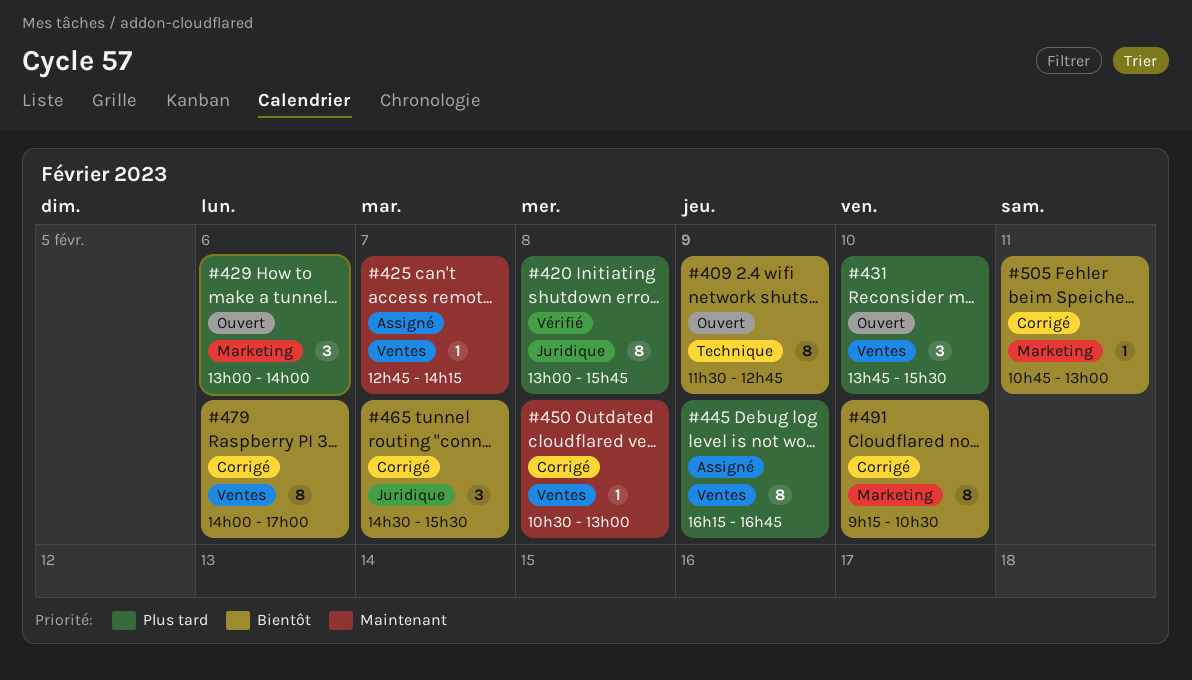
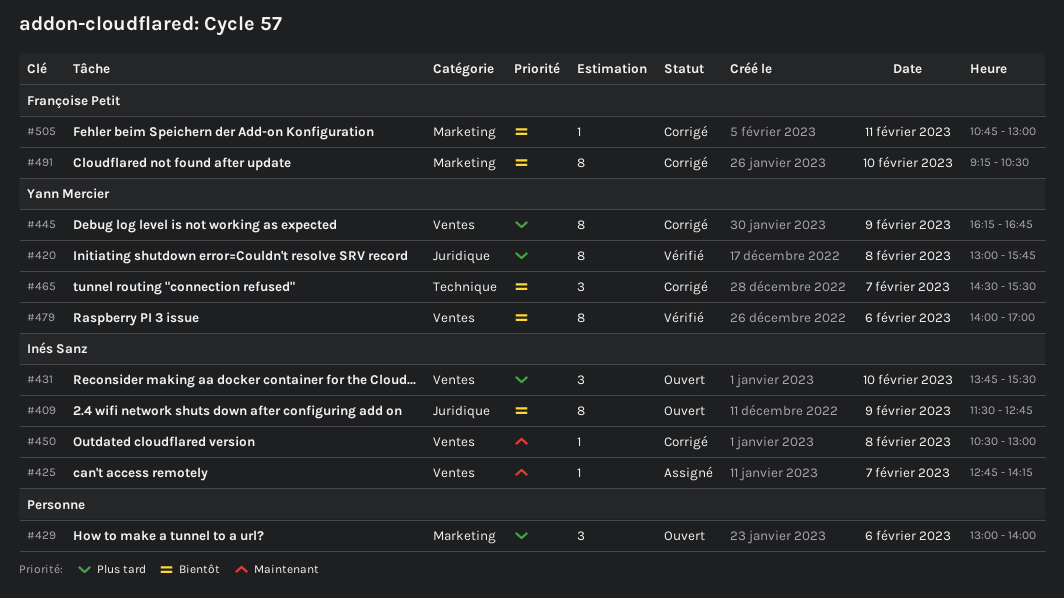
#409, label: Technique -> Juridique
#445, status: Assigné -> Corrigé
#465, label: Juridique -> Technique
#479, status: Corrigé -> Vérifié

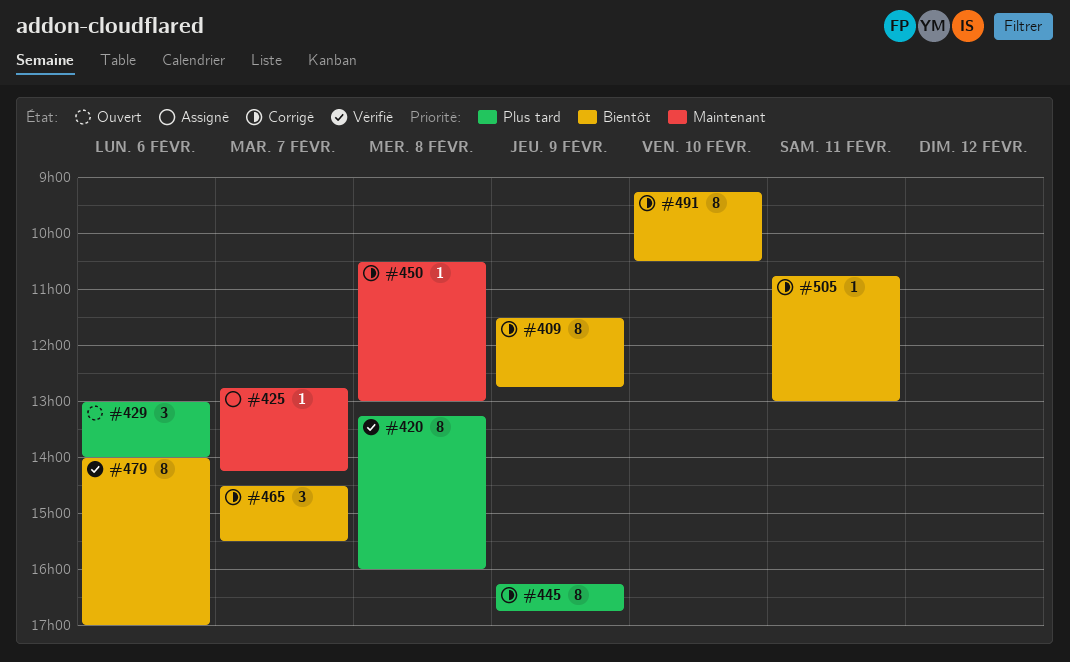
#409, status: Ouvert -> Corrigé
#420, begins: 13:00 -> 13:15
#420, ends: 15:45 -> 16:00
#431: present -> none

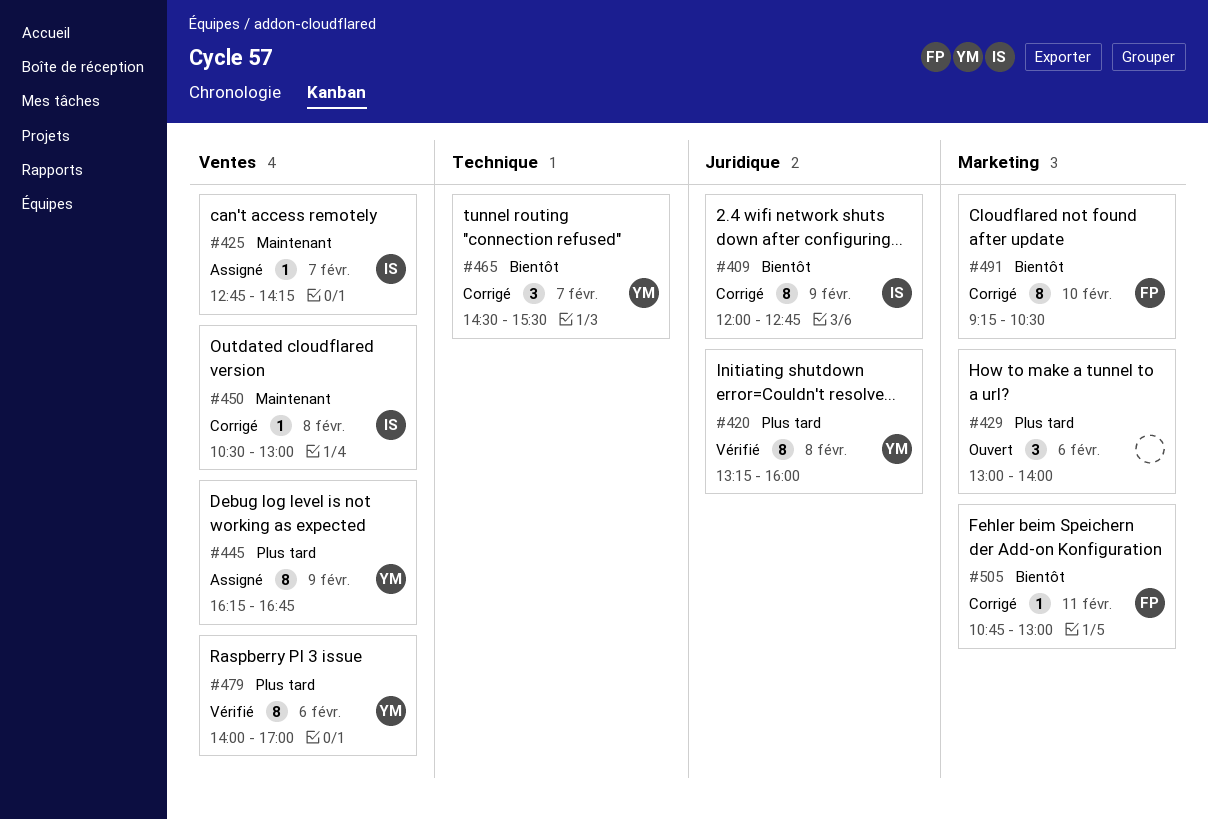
#409, begins: 11:30 -> 12:00
#445, status: Corrigé -> Assigné
#479, priority: Bientôt -> Plus tard

